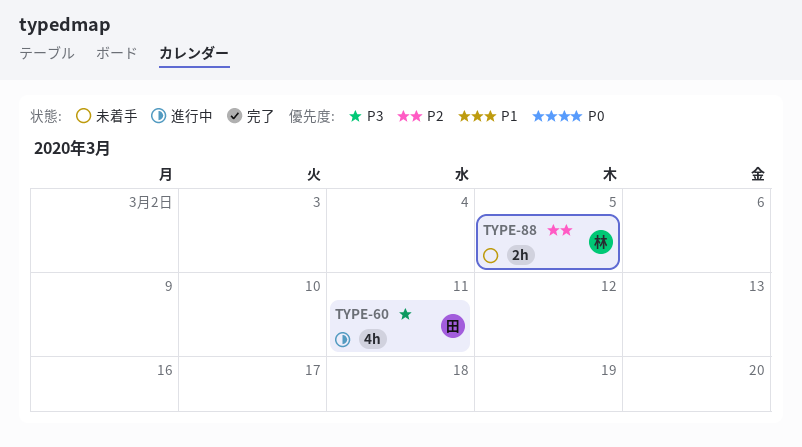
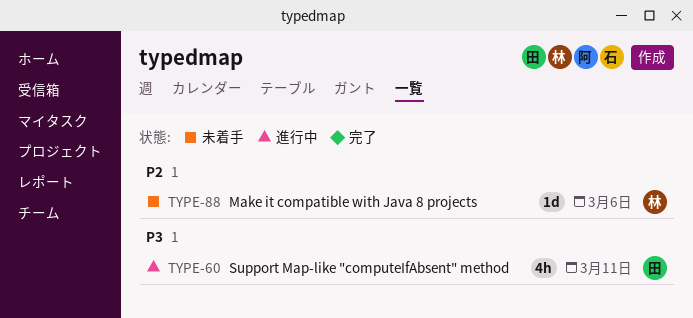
TYPE-88, estimate: 2h -> 1d
TYPE-88, due: Mar 5 -> Mar 6

